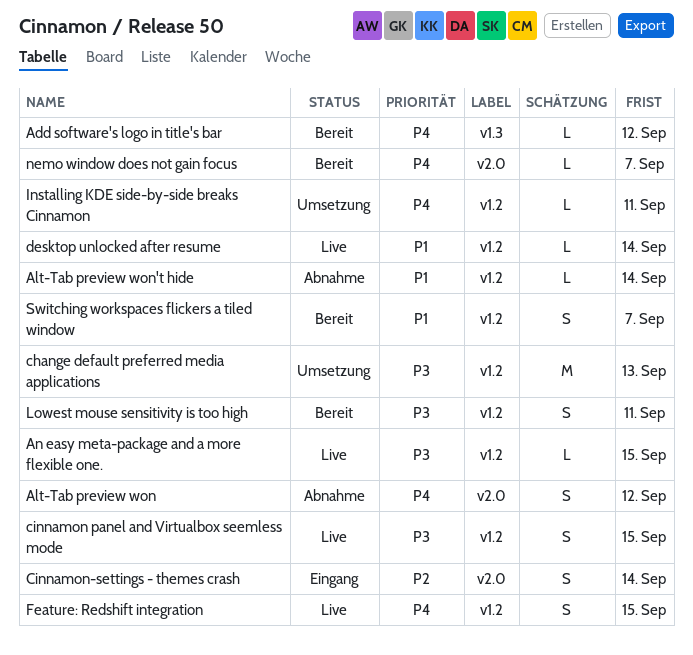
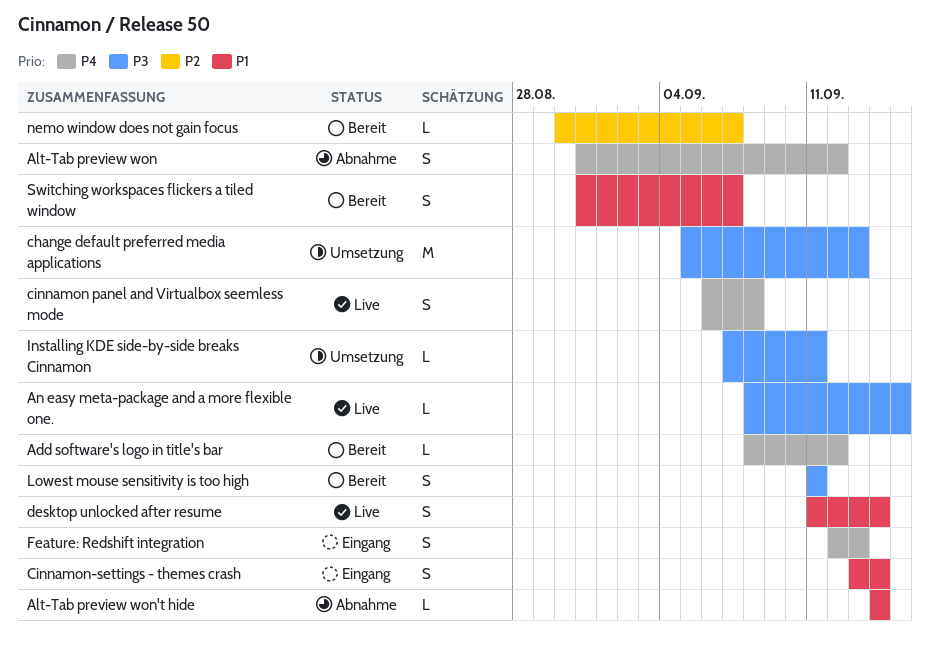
cinnamon panel and Virtualbox seemless mode, priority: P3 -> P4
cinnamon panel and Virtualbox seemless mode, due: Sep 15 -> Sep 8
Cinnamon-settings - themes crash, priority: P2 -> P1
desktop unlocked after resume, estimate: L -> S
Feature: Redshift integration, status: Live -> Eingang
Feature: Redshift integration, due: Sep 15 -> Sep 13
Installing KDE side-by-side breaks Cinnamon, priority: P4 -> P3
nemo window does not gain focus, priority: P4 -> P2

